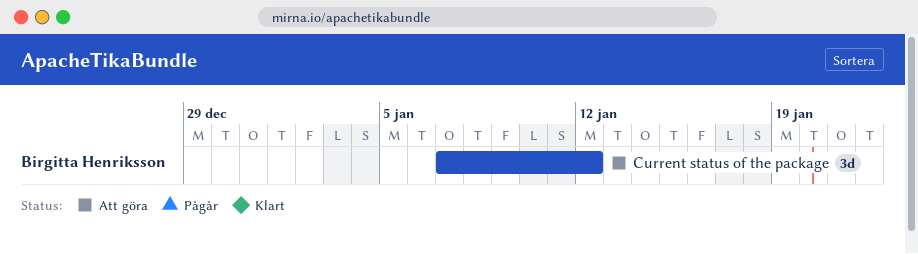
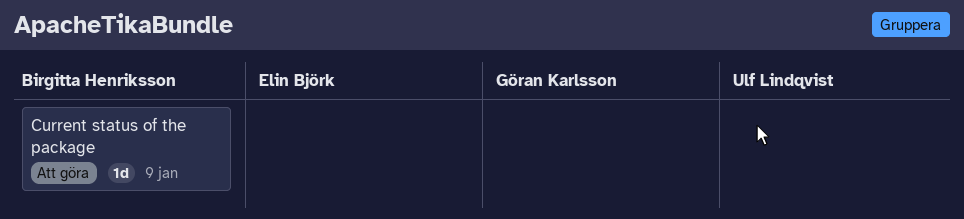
Current status of the package, estimate: 3d -> 1d
Current status of the package, due: Jan 12 -> Jan 9

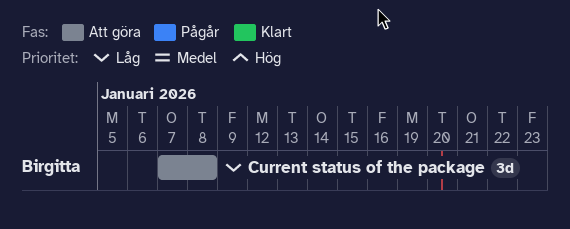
Current status of the package, estimate: 1d -> 3d
Current status of the package, due: Jan 9 -> Jan 8

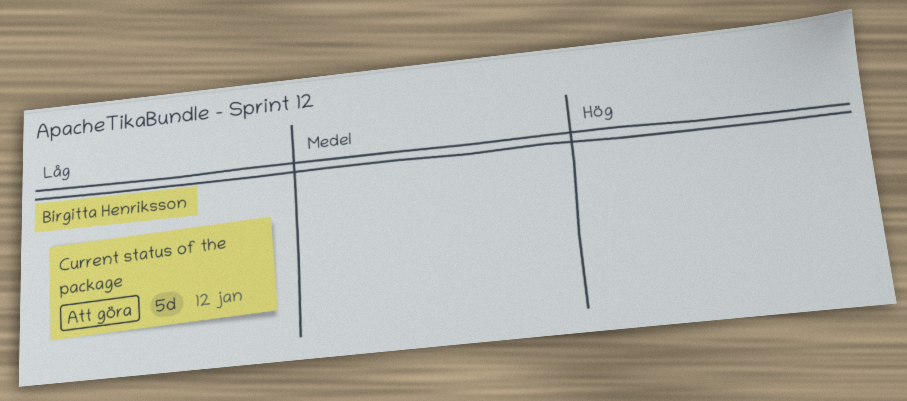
Current status of the package, estimate: 3d -> 5d
Current status of the package, due: Jan 8 -> Jan 12

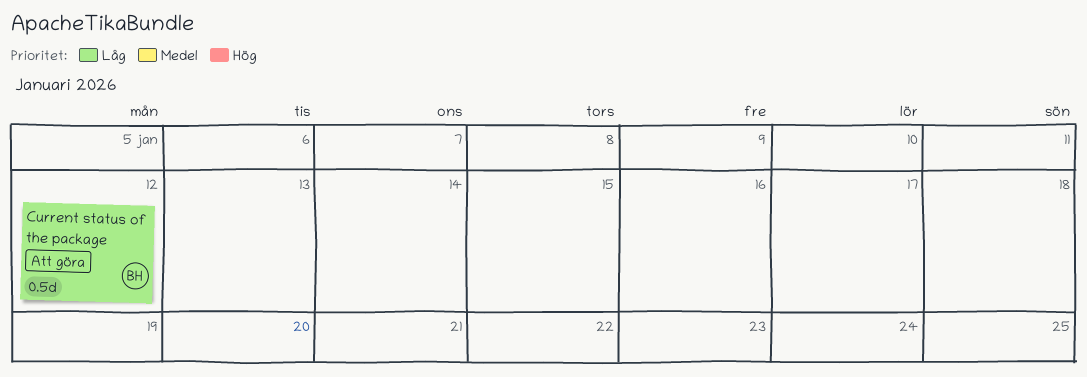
Current status of the package, estimate: 5d -> 0.5d

